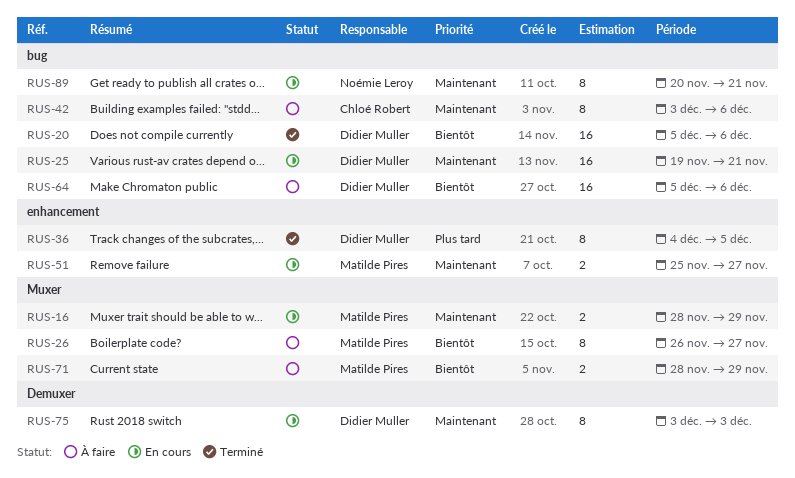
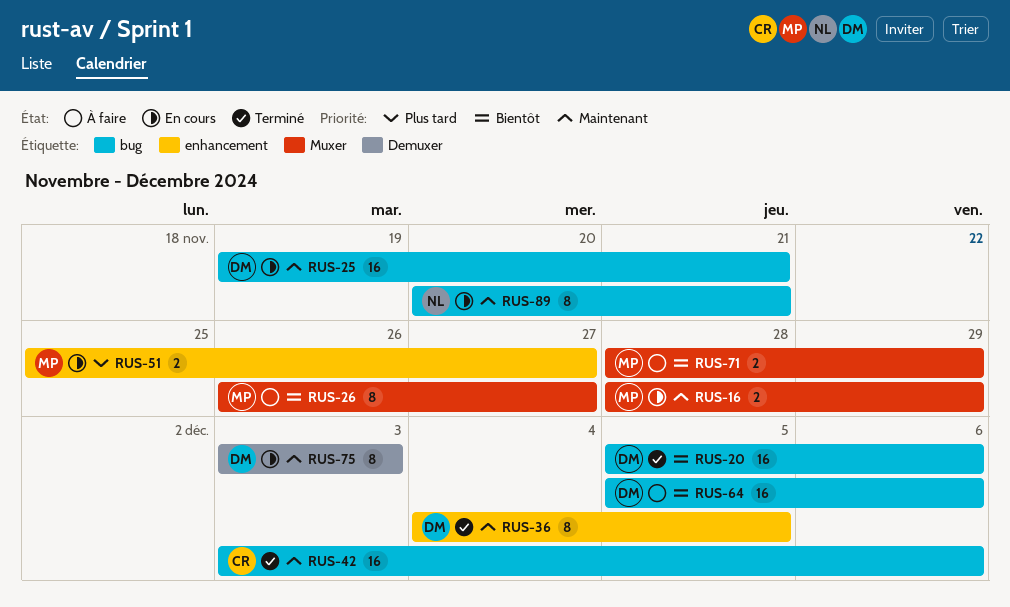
RUS-36, priority: Plus tard -> Maintenant
RUS-42, status: À faire -> Terminé
RUS-42, estimate: 8 -> 16
RUS-51, priority: Maintenant -> Plus tard

